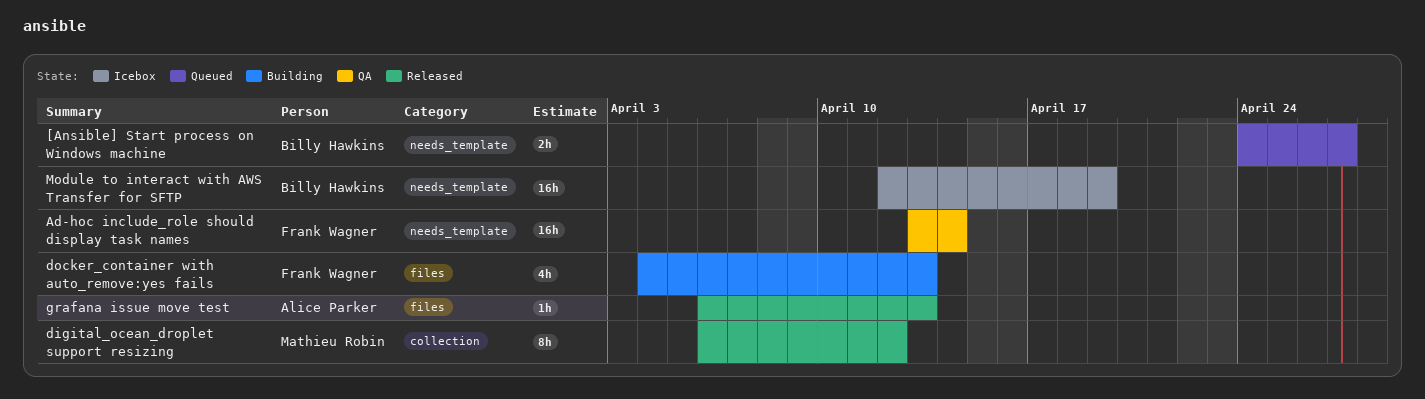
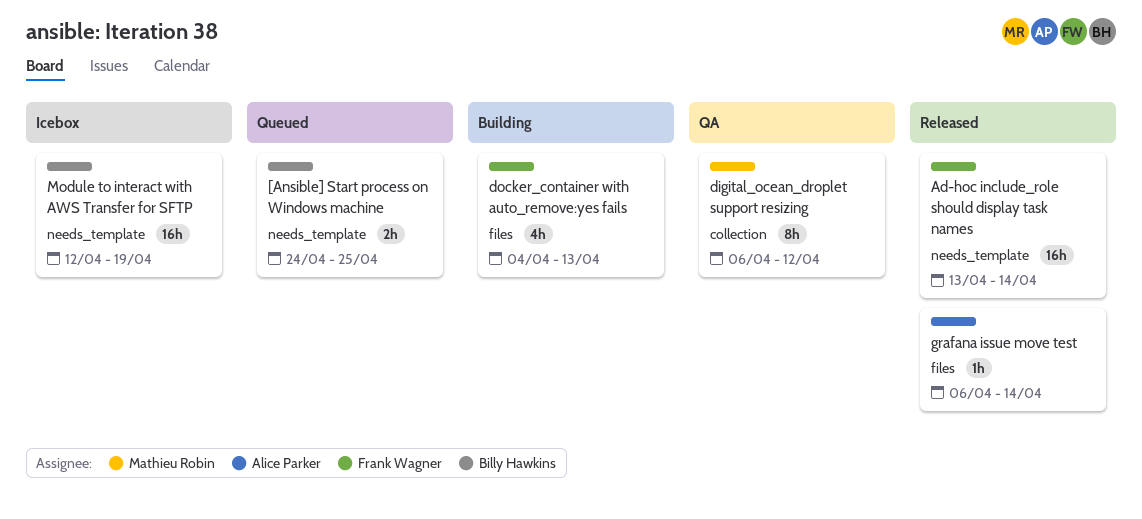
[Ansible] Start process on Windows machine, due: Apr 27 -> Apr 25
Ad-hoc include_role should display task names, status: QA -> Released
digital_ocean_droplet support resizing, status: Released -> QA
grafana issue move test, due: Apr 13 -> Apr 14

